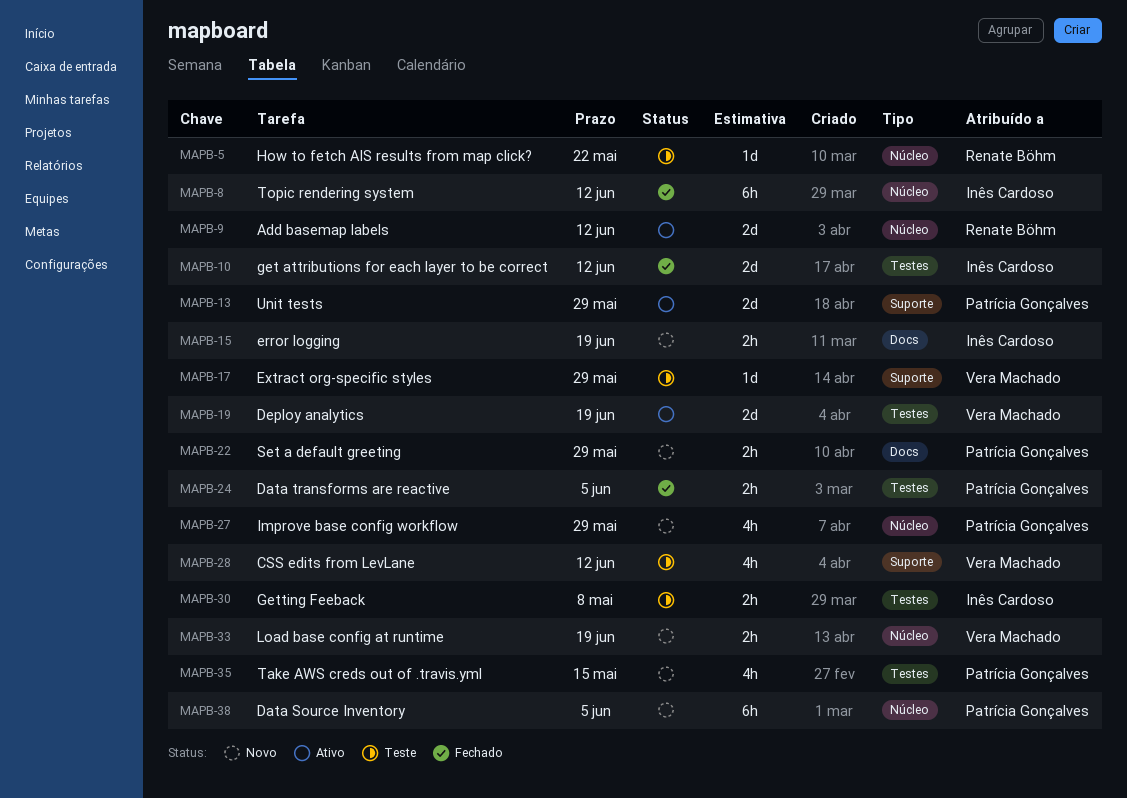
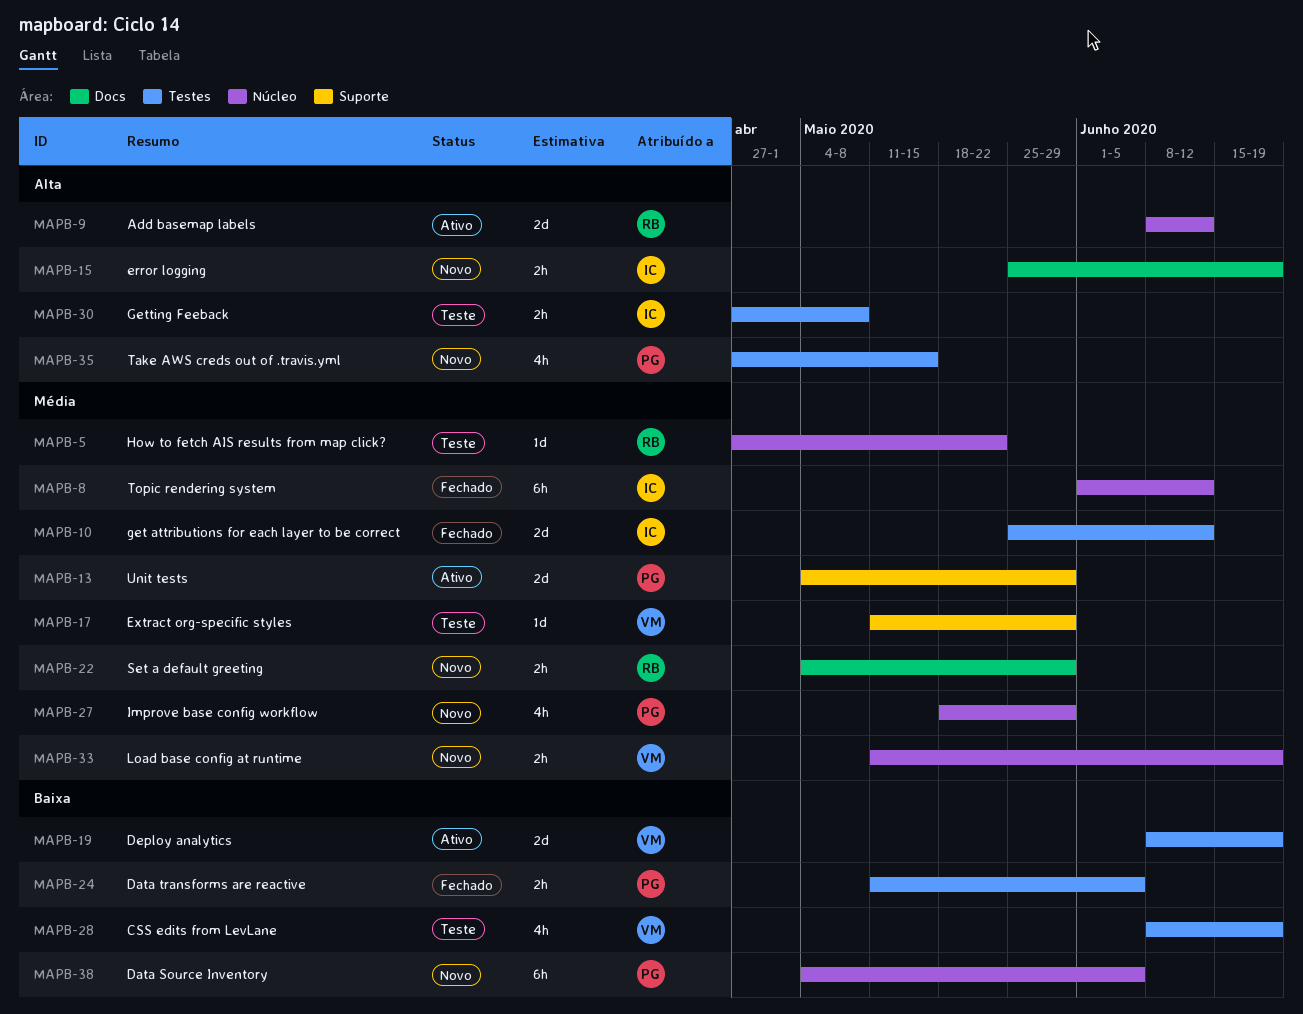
MAPB-22, owner: Patrícia Gonçalves -> Renate Böhm
MAPB-28, label: Suporte -> Testes
MAPB-28, due: Jun 12 -> Jun 19

